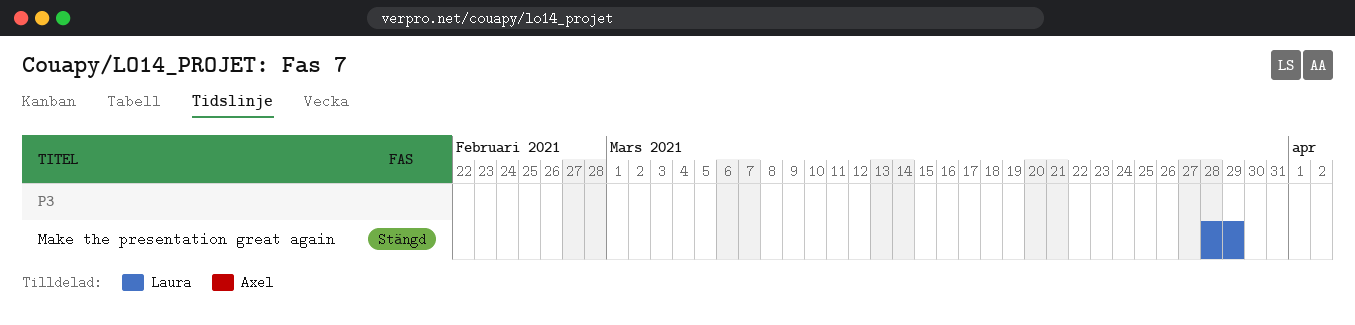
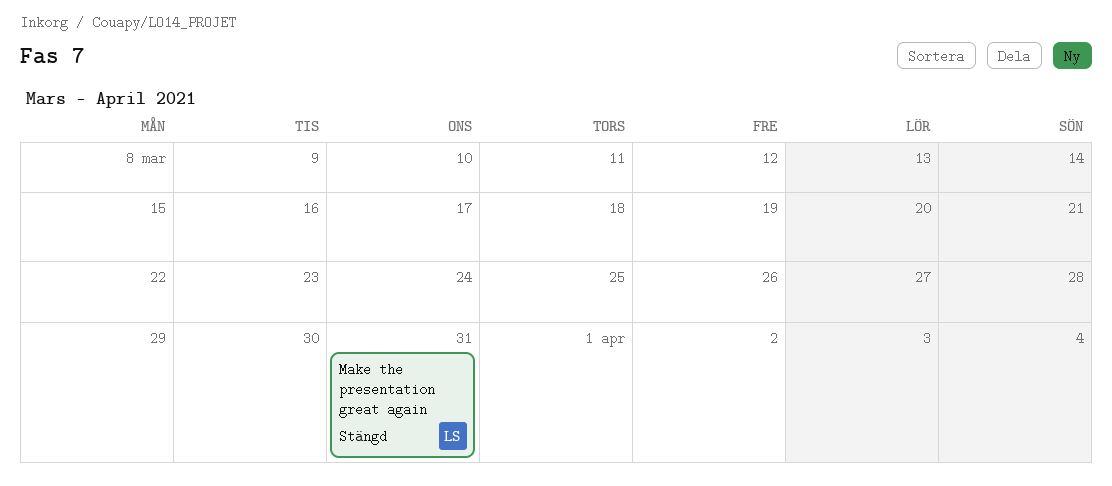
Make the presentation great again, due: Mar 29 -> Mar 31

